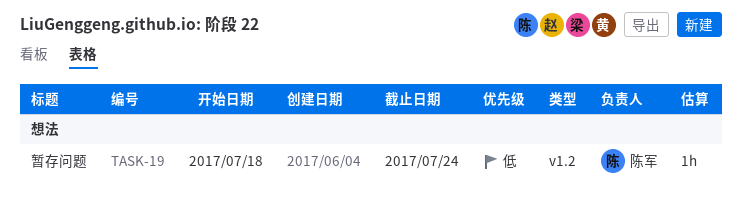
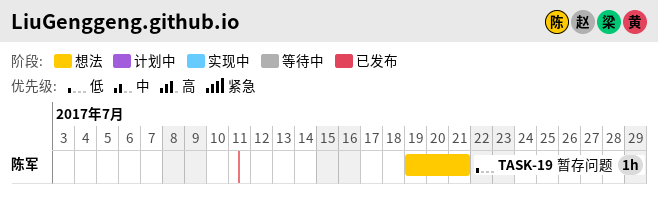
TASK-19, start: Jul 18 -> Jul 19
TASK-19, due: Jul 24 -> Jul 21

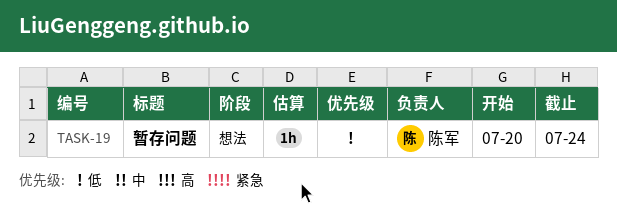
TASK-19, start: Jul 19 -> Jul 20
TASK-19, due: Jul 21 -> Jul 24

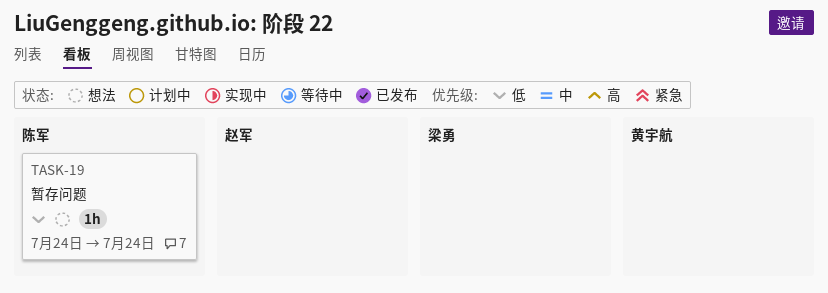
TASK-19, start: Jul 20 -> Jul 24

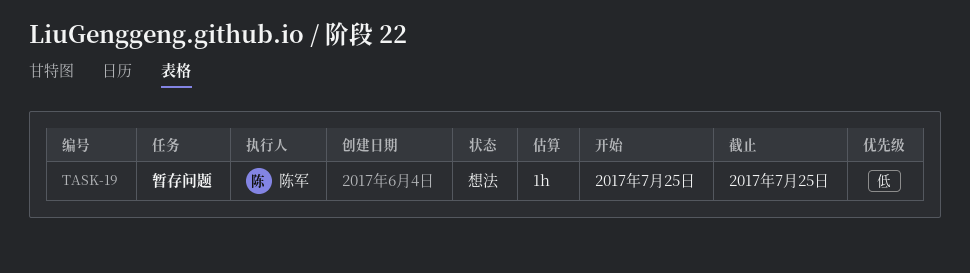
TASK-19, start: Jul 24 -> Jul 25
TASK-19, due: Jul 24 -> Jul 25

